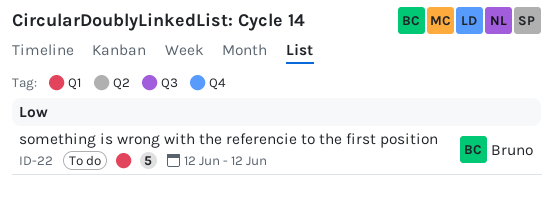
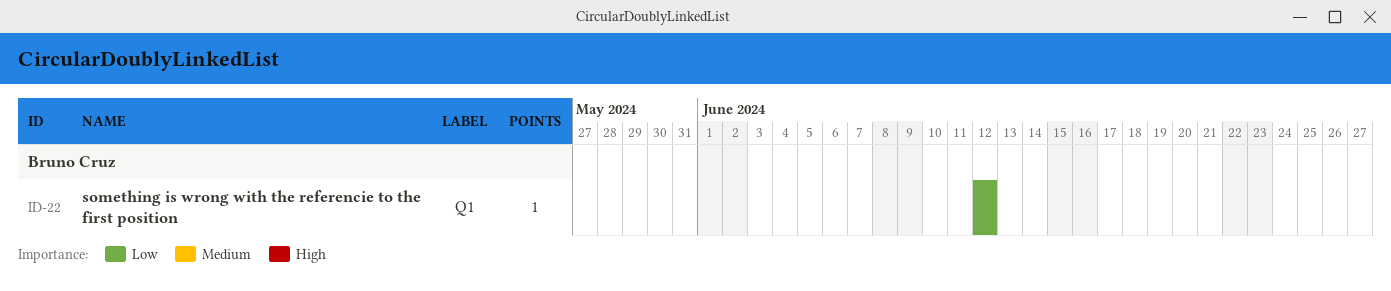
ID-22, estimate: 5 -> 1

